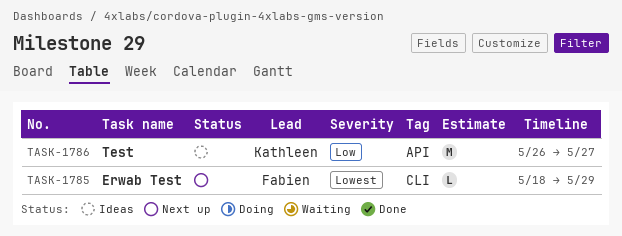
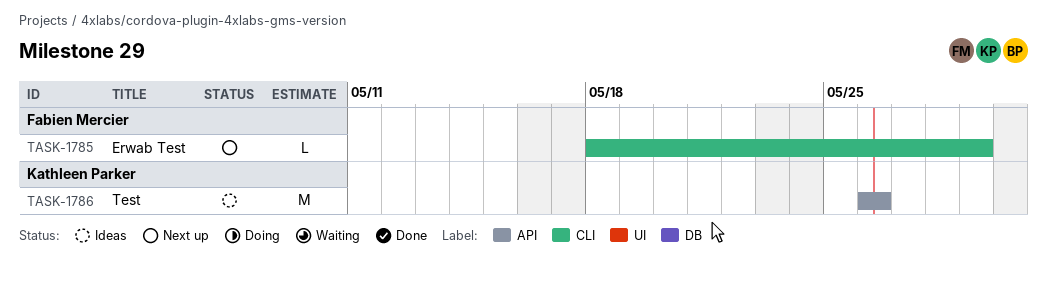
TASK-1786, due: May 27 -> May 26

